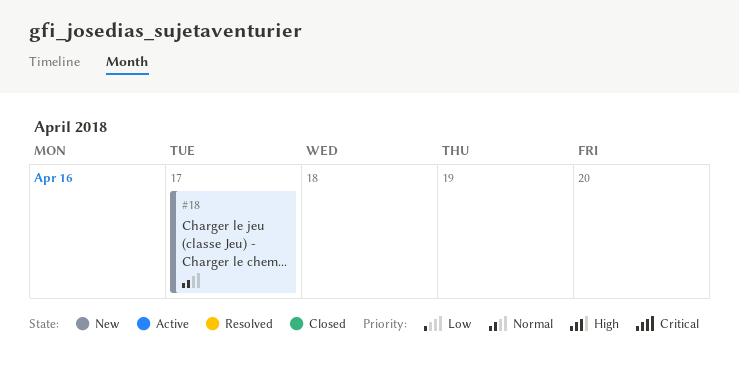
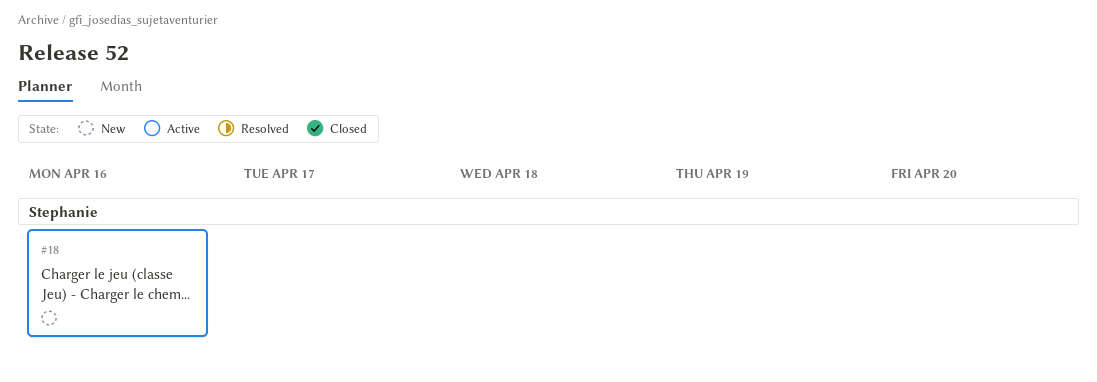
#18, due: Apr 17 -> Apr 16

